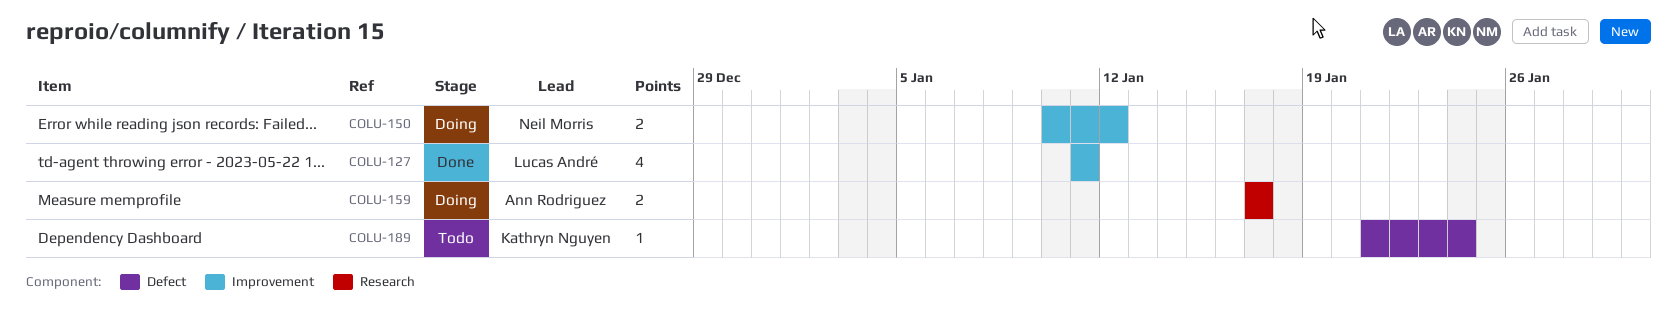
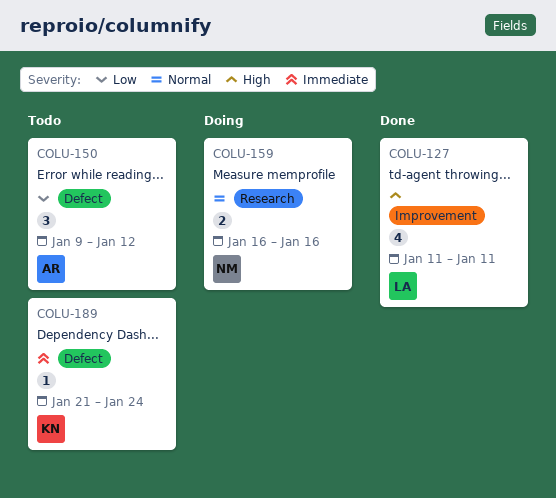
COLU-150, status: Doing -> Todo
COLU-150, owner: Neil Morris -> Ann Rodriguez
COLU-150, label: Improvement -> Defect
COLU-150, estimate: 2 -> 3
COLU-150, start: Jan 10 -> Jan 9
COLU-159, owner: Ann Rodriguez -> Neil Morris
COLU-159, start: Jan 17 -> Jan 16
COLU-159, due: Jan 17 -> Jan 16

